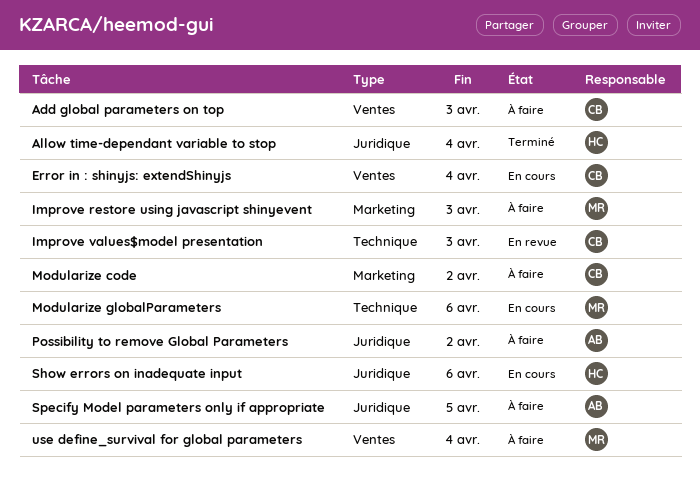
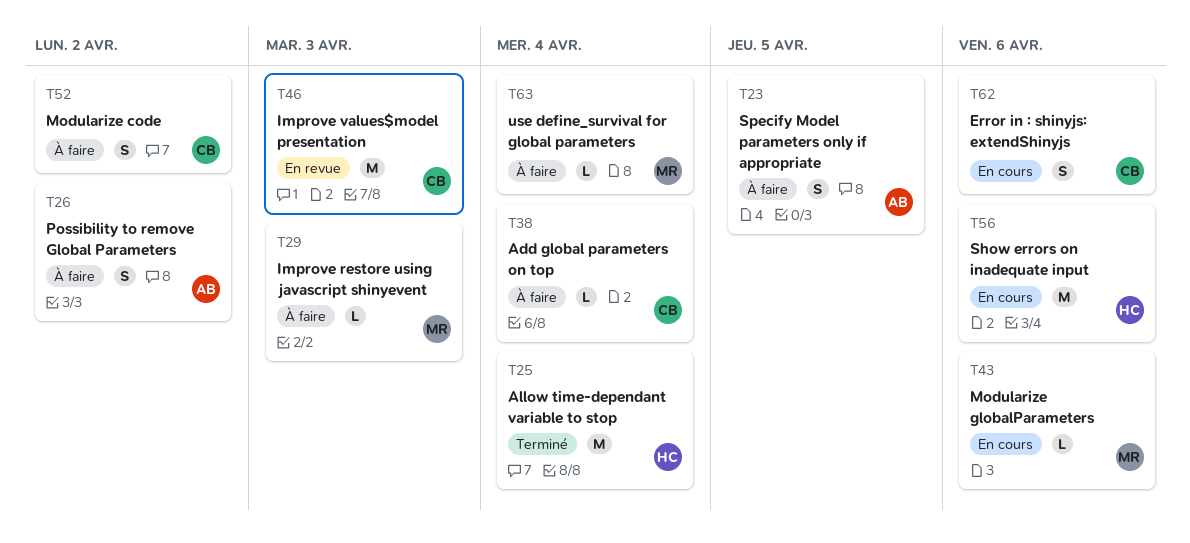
Add global parameters on top, due: Apr 3 -> Apr 4
Error in : shinyjs: extendShinyjs, due: Apr 4 -> Apr 6

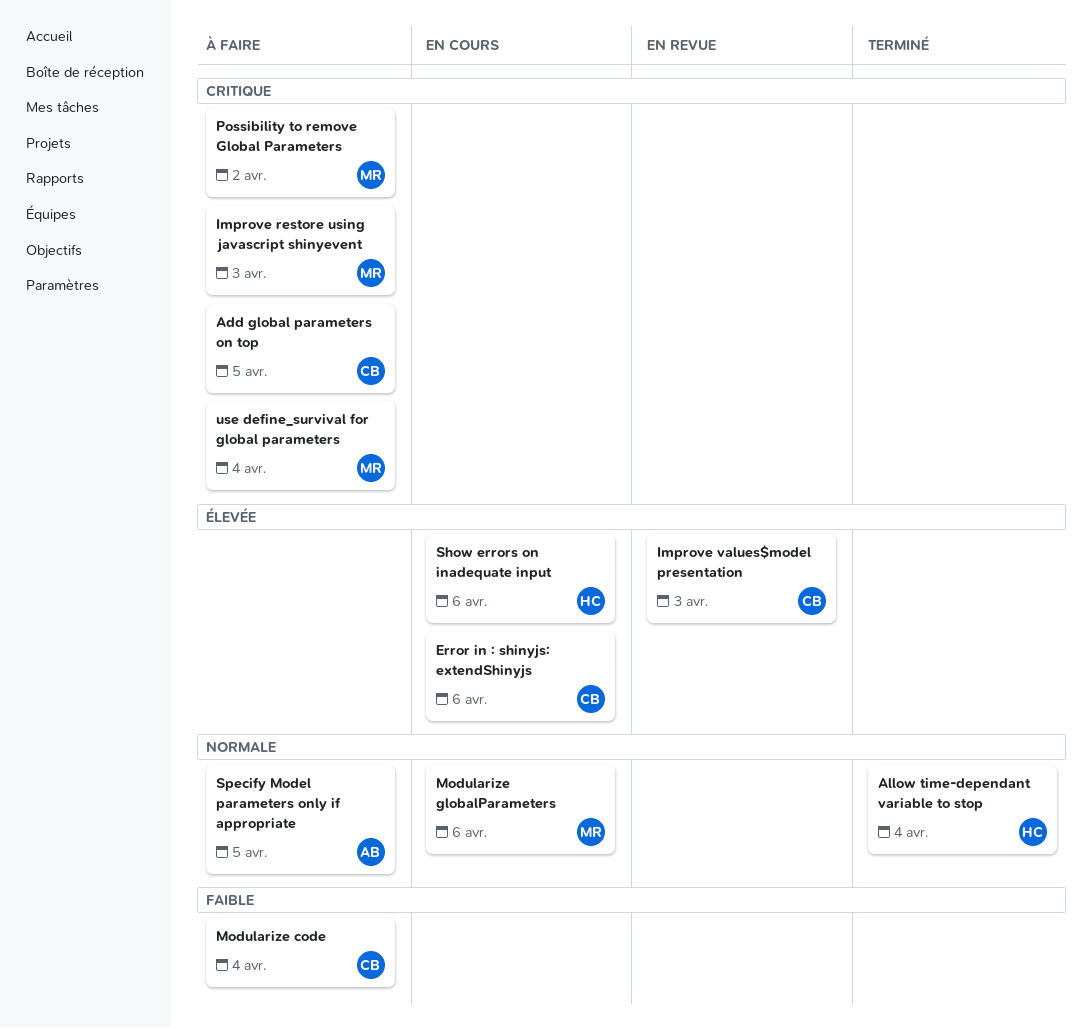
Add global parameters on top, due: Apr 4 -> Apr 5
Modularize code, due: Apr 2 -> Apr 4
Possibility to remove Global Parameters, owner: AB -> MR

